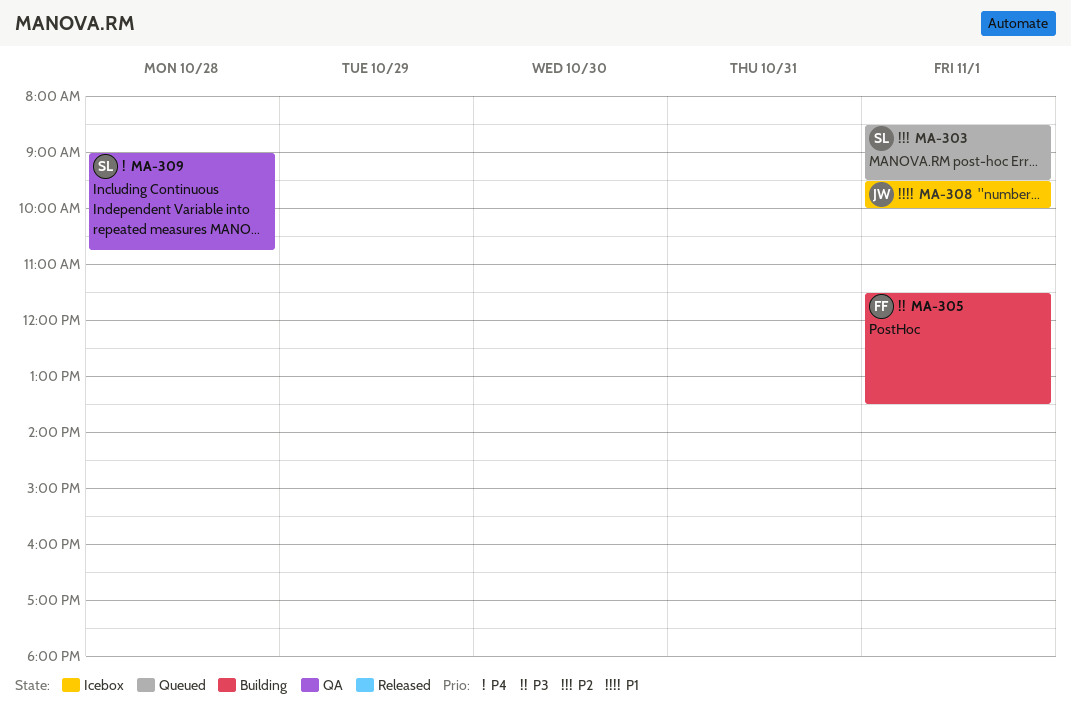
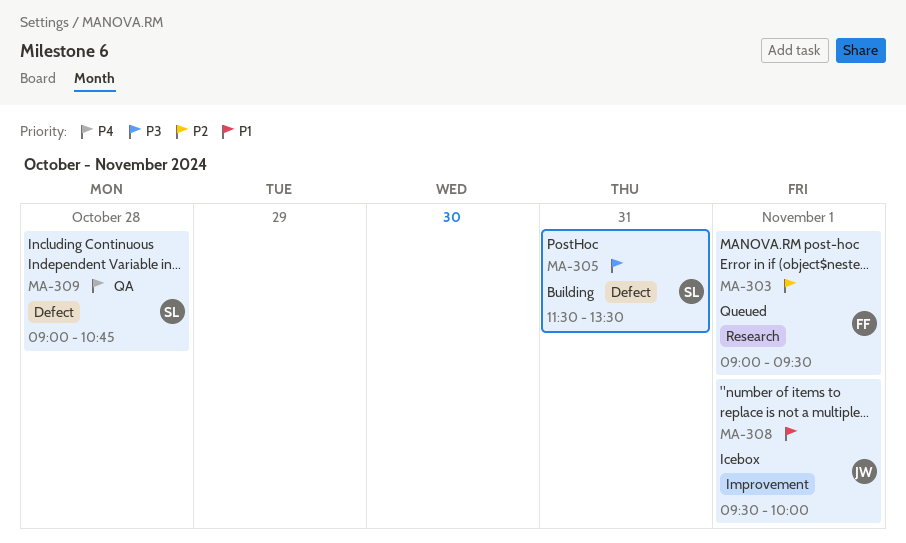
MA-303, owner: SL -> FF
MA-303, begins: 08:30 -> 09:00
MA-305, owner: FF -> SL
MA-305, day: Nov 1 -> Oct 31

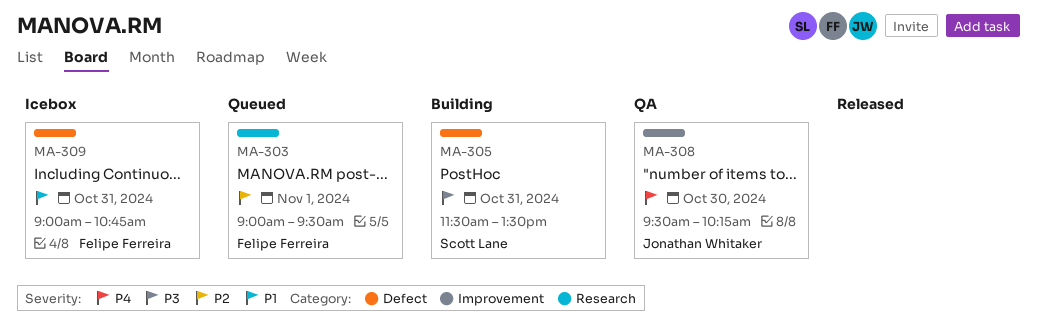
MA-308, status: Icebox -> QA
MA-308, priority: P1 -> P4
MA-308, day: Nov 1 -> Oct 30
MA-308, ends: 10:00 -> 10:15
MA-309, status: QA -> Icebox
MA-309, owner: Scott Lane -> Felipe Ferreira
MA-309, priority: P4 -> P1
MA-309, day: Oct 28 -> Oct 31

